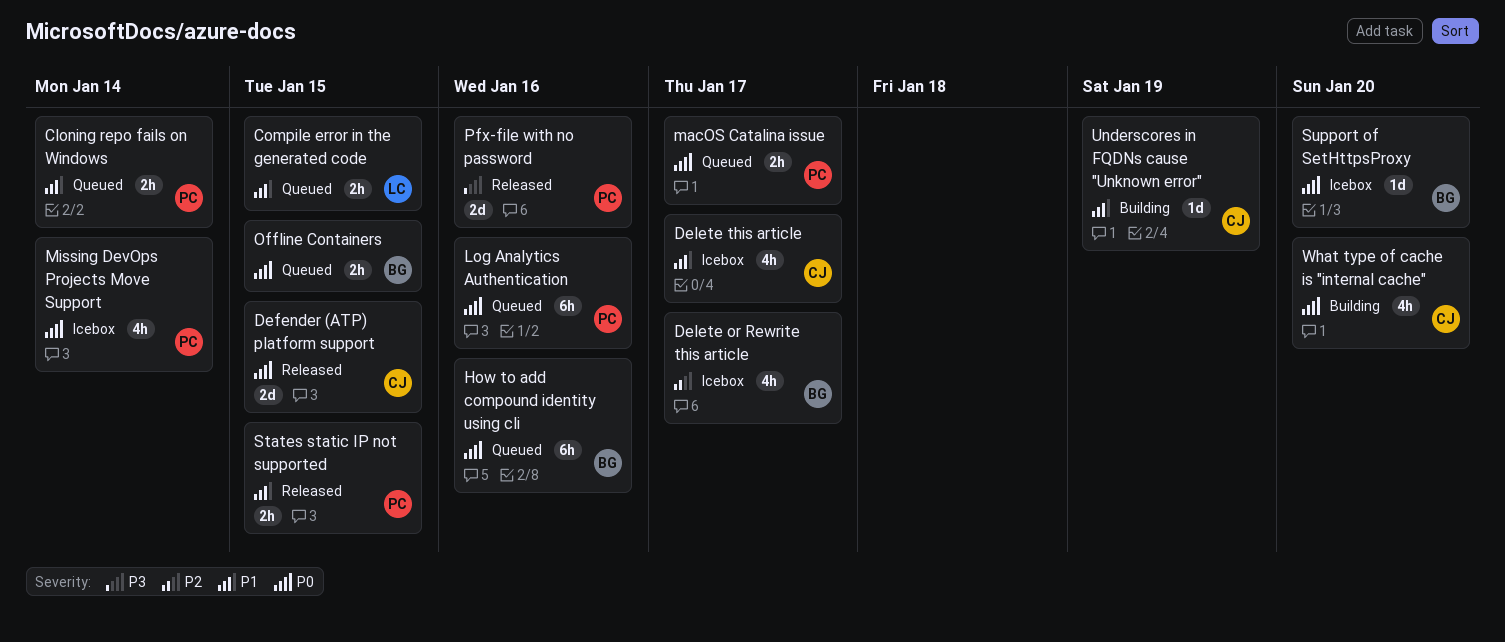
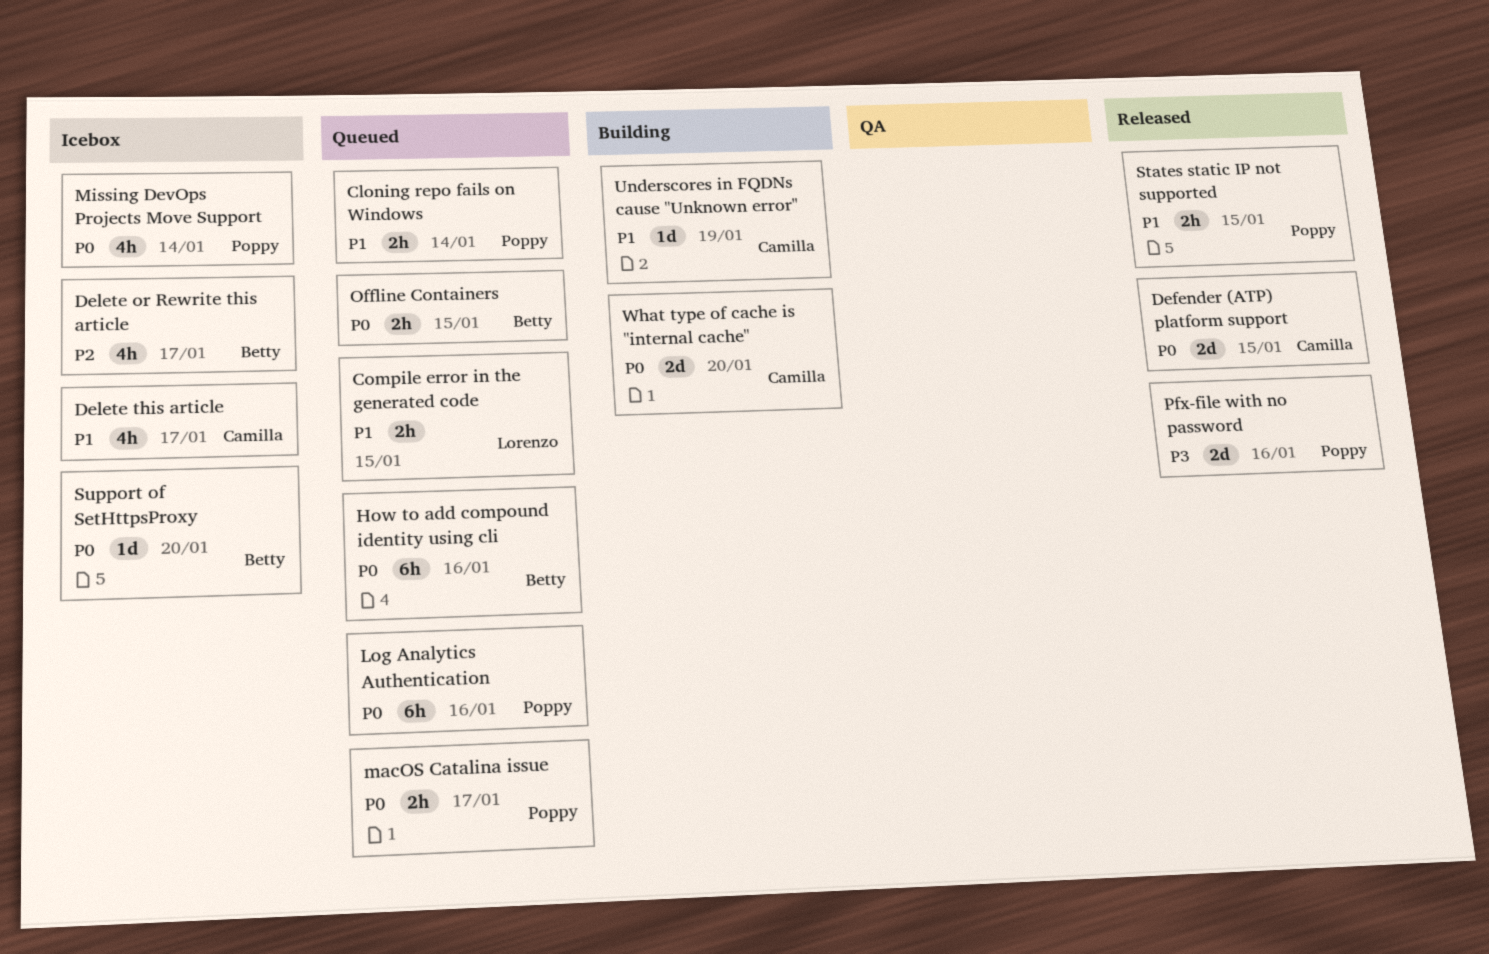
What type of cache is "internal cache", estimate: 4h -> 2d

